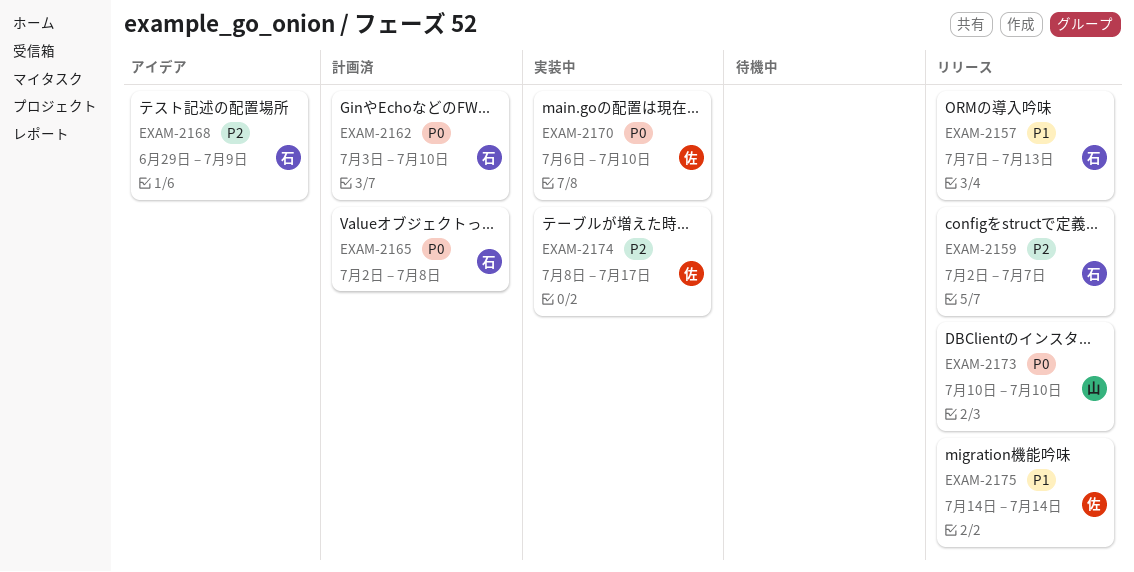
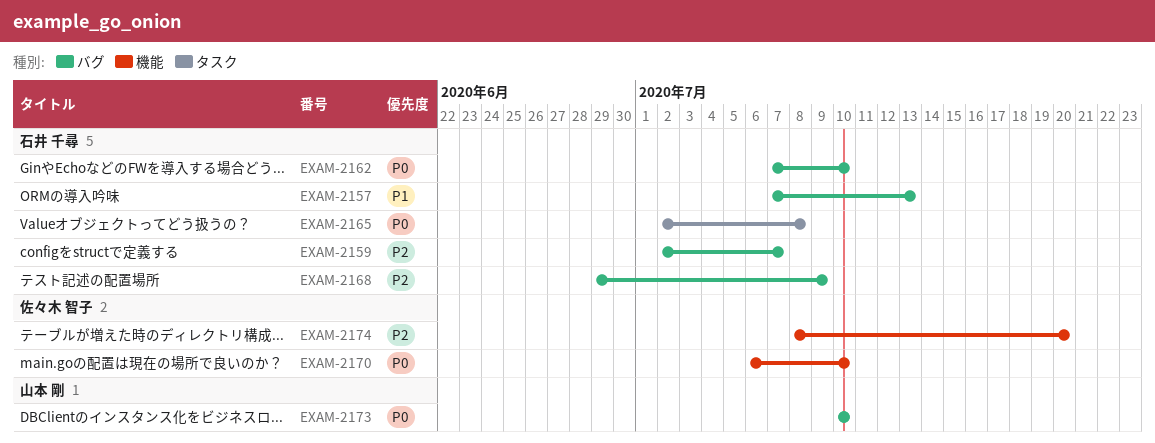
EXAM-2162, start: Jul 3 -> Jul 7
EXAM-2174, due: Jul 17 -> Jul 20
EXAM-2175: present -> none

